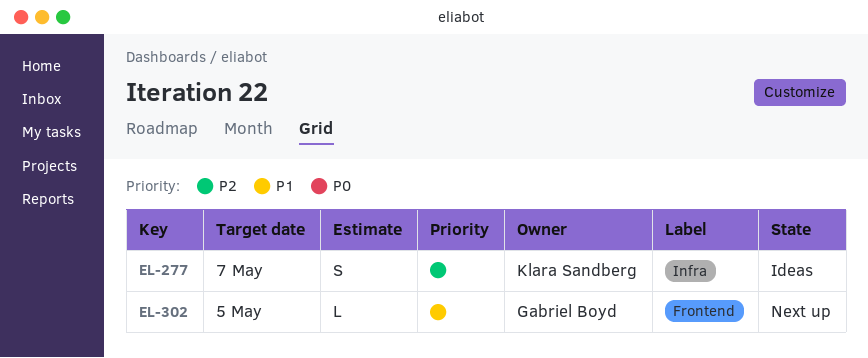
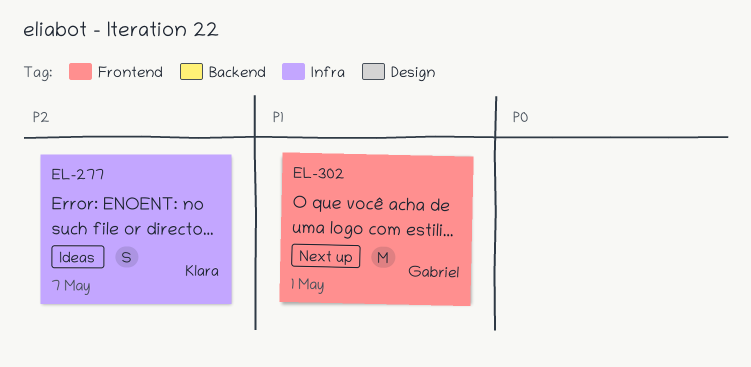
EL-302, estimate: L -> M
EL-302, due: May 5 -> May 1

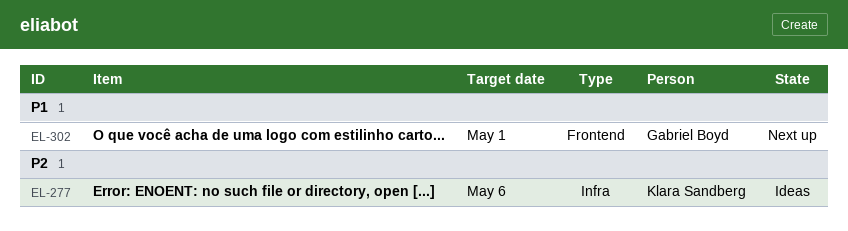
EL-277, due: May 7 -> May 6

